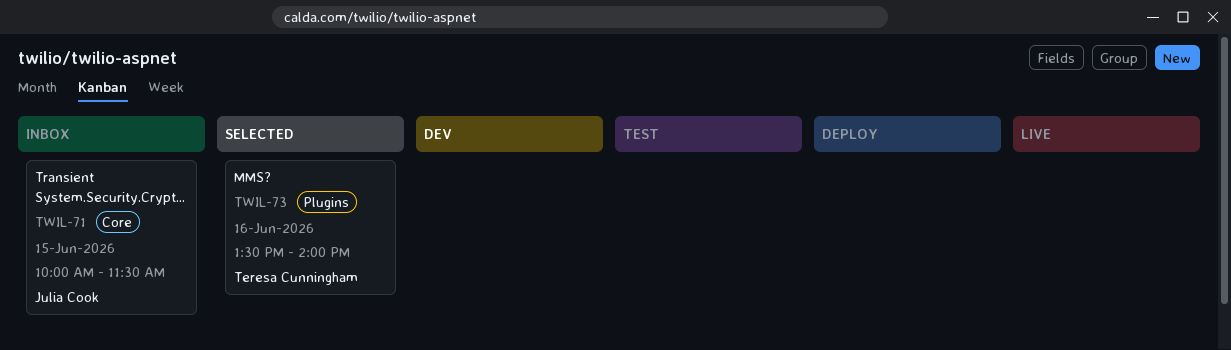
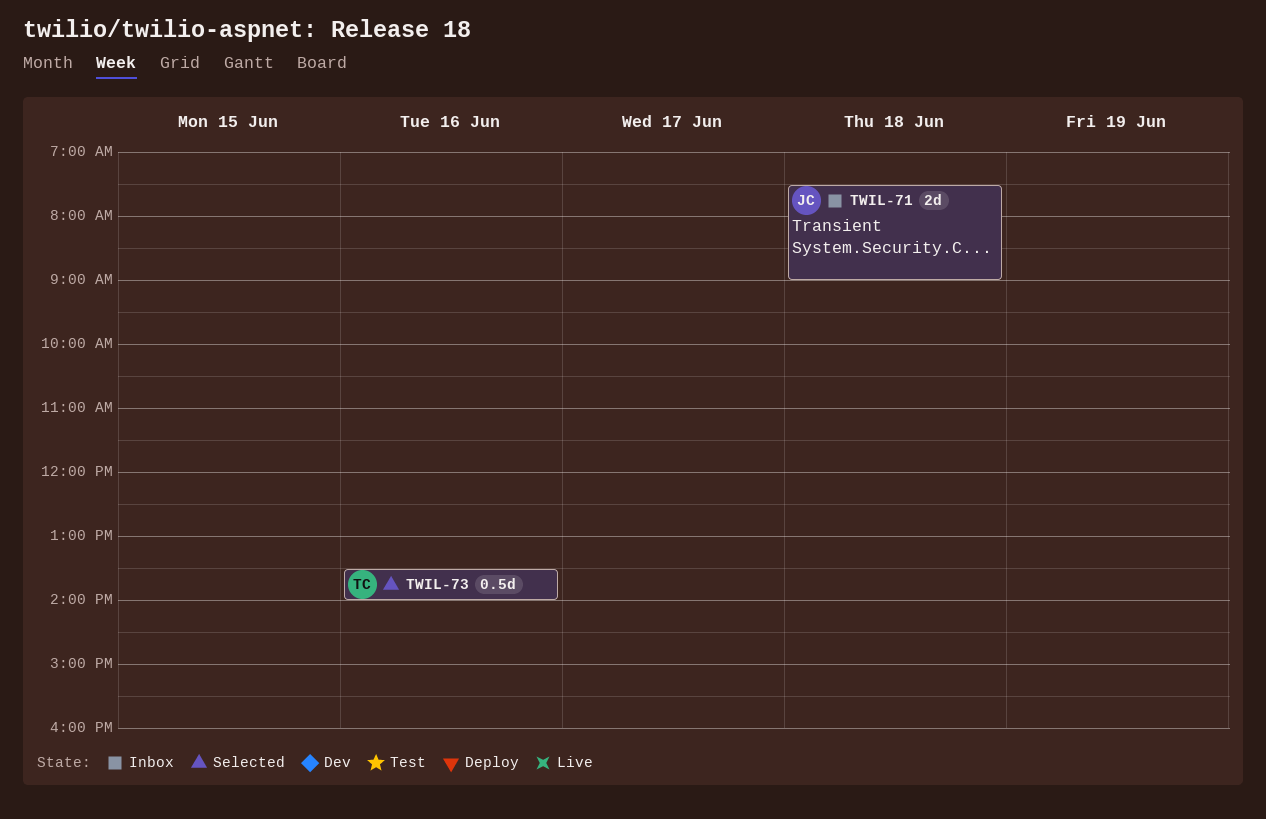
TWIL-71, day: Jun 15 -> Jun 18
TWIL-71, begins: 10:00 -> 07:30
TWIL-71, ends: 11:30 -> 09:00

